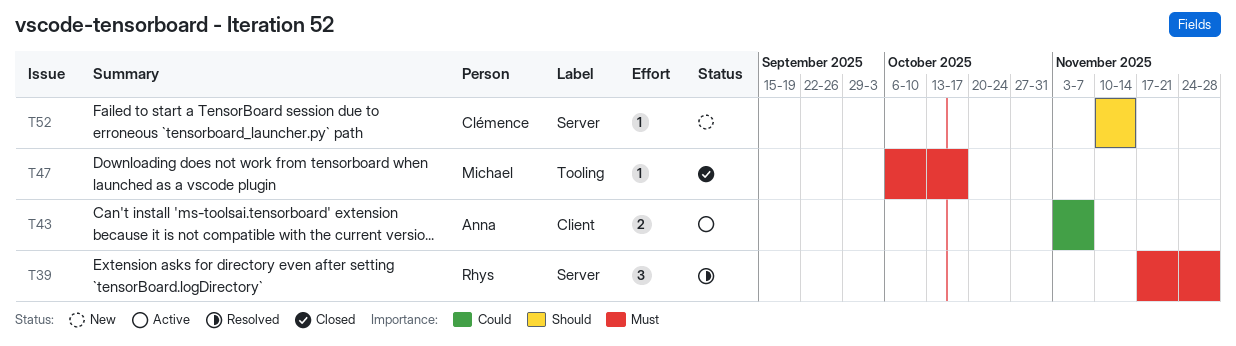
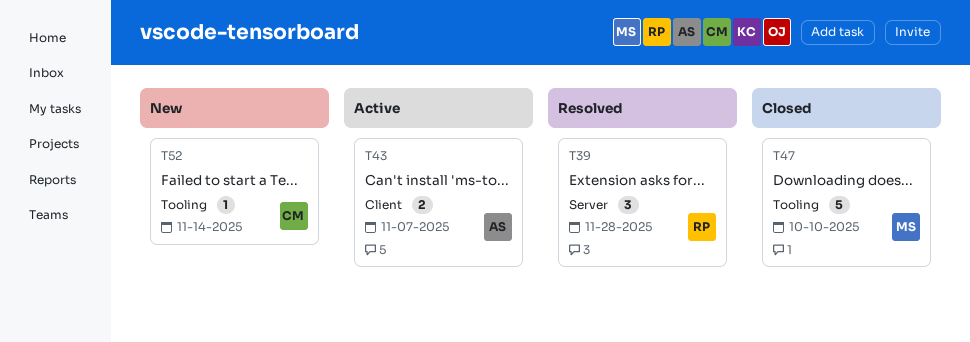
T47, estimate: 1 -> 5
T47, due: Oct 17 -> Oct 10
T52, label: Server -> Tooling

